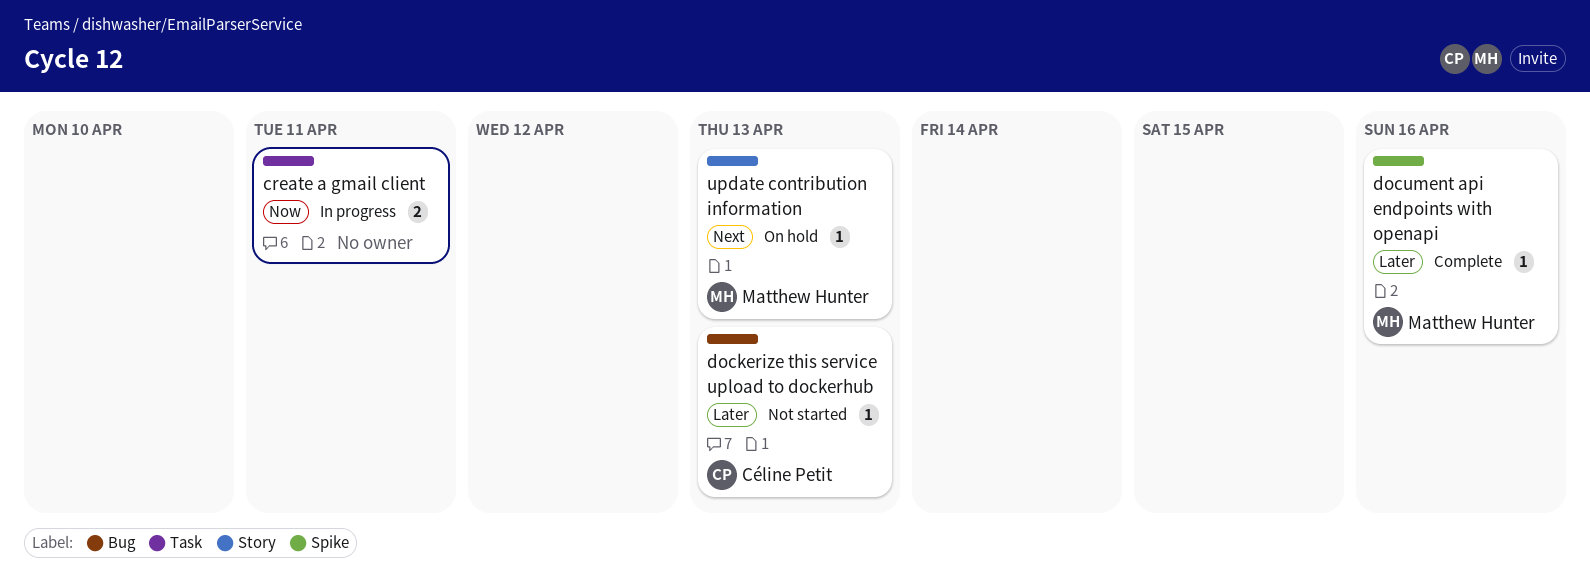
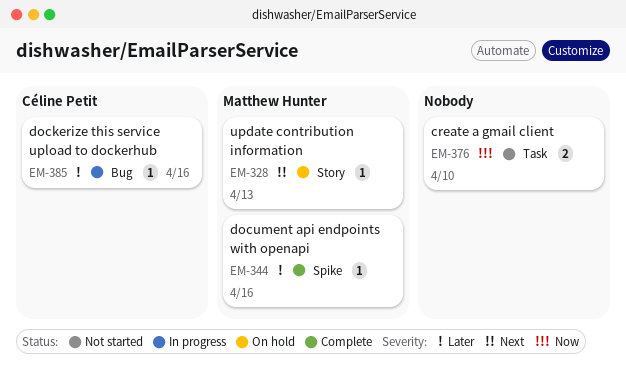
create a gmail client, status: In progress -> Not started
create a gmail client, due: Apr 11 -> Apr 10
dockerize this service upload to dockerhub, status: Not started -> In progress
dockerize this service upload to dockerhub, due: Apr 13 -> Apr 16

